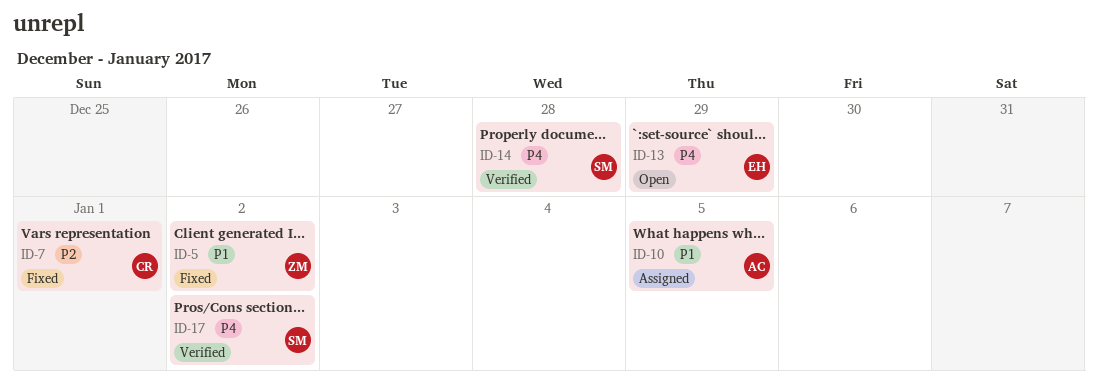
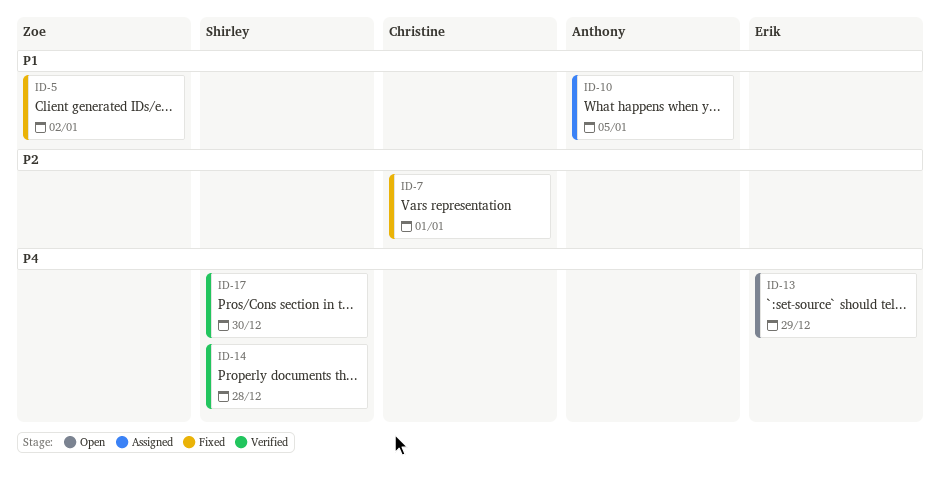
ID-17, due: Jan 2 -> Dec 30

